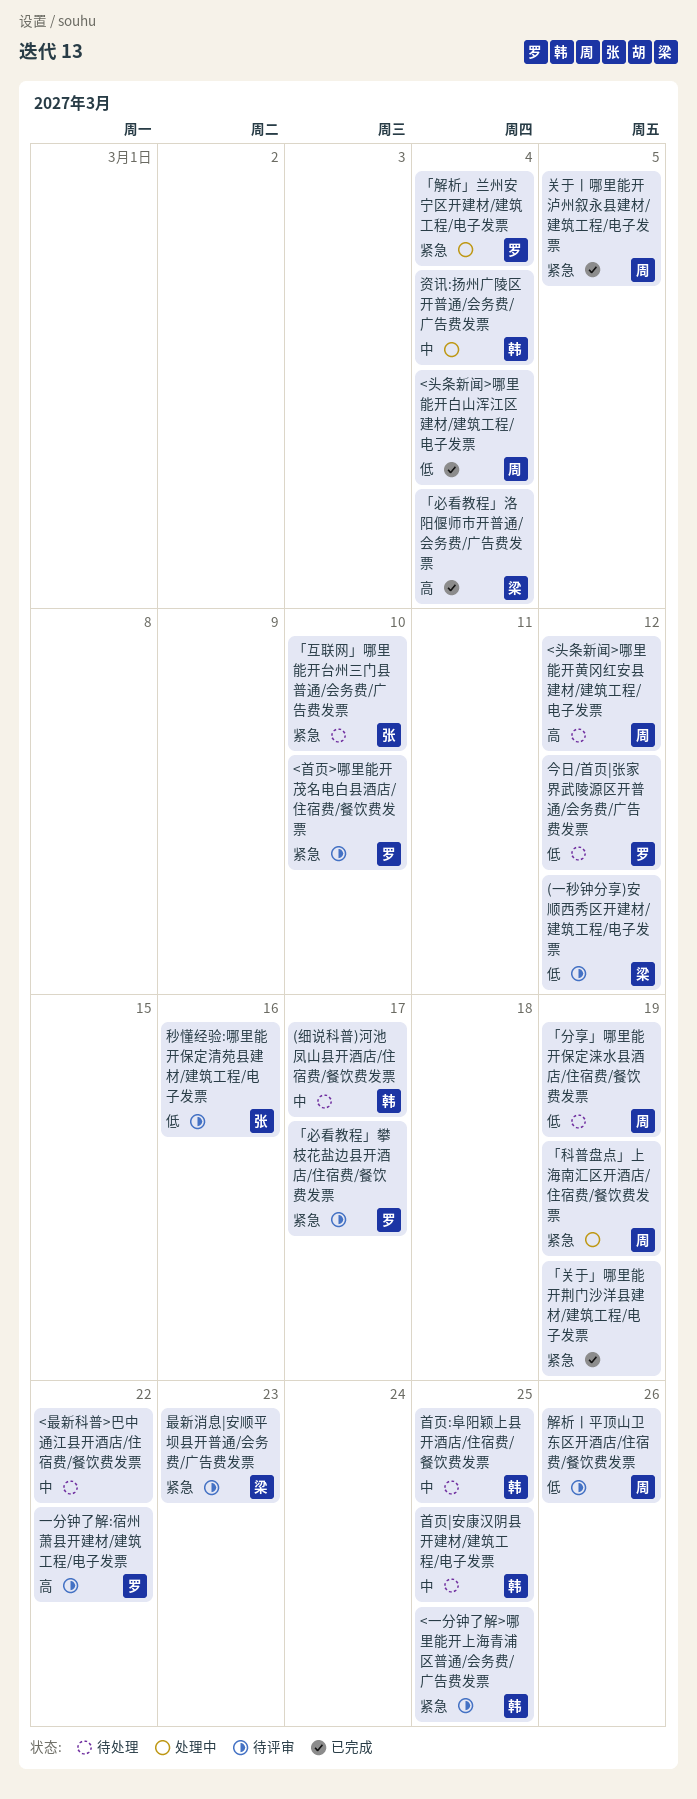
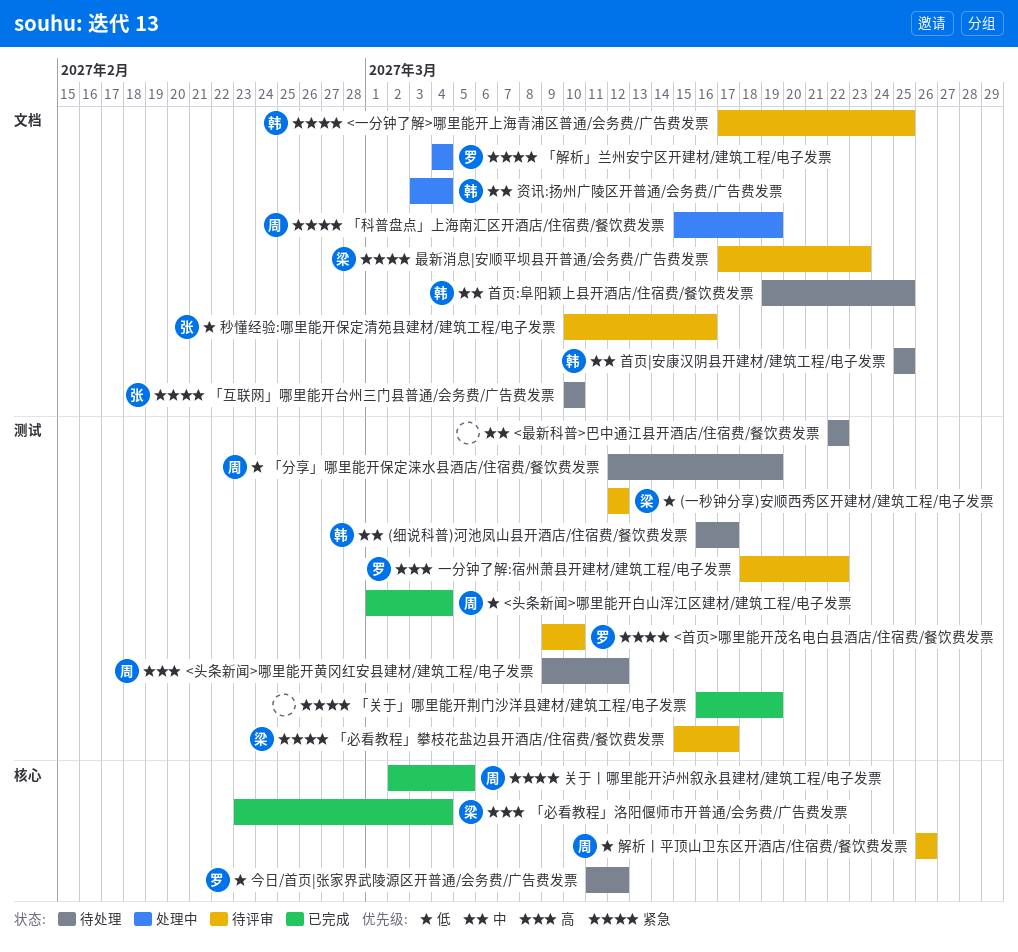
「必看教程」攀枝花盐边县开酒店/住宿费/餐饮费发票, owner: 罗 -> 梁

